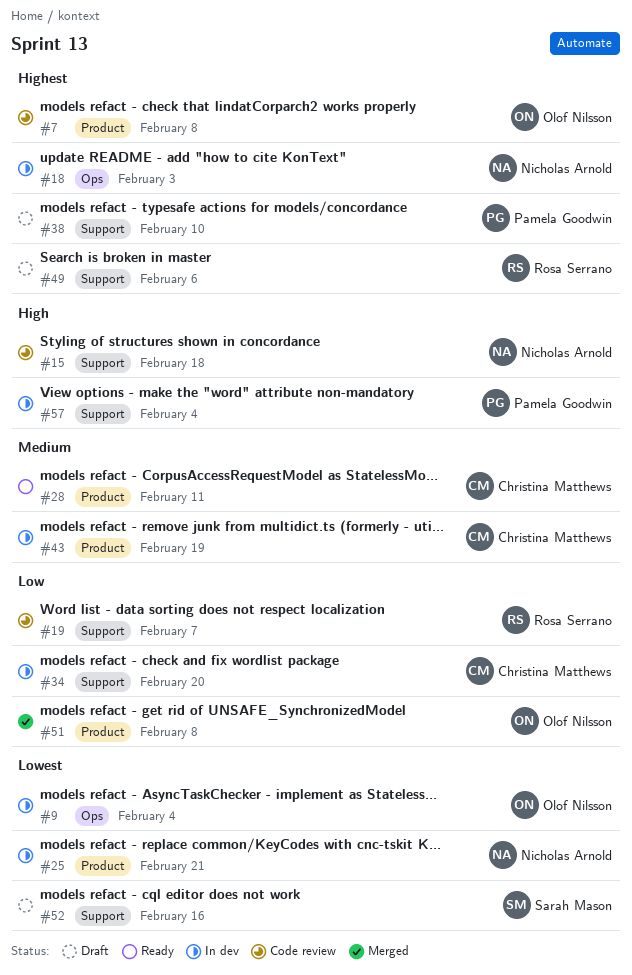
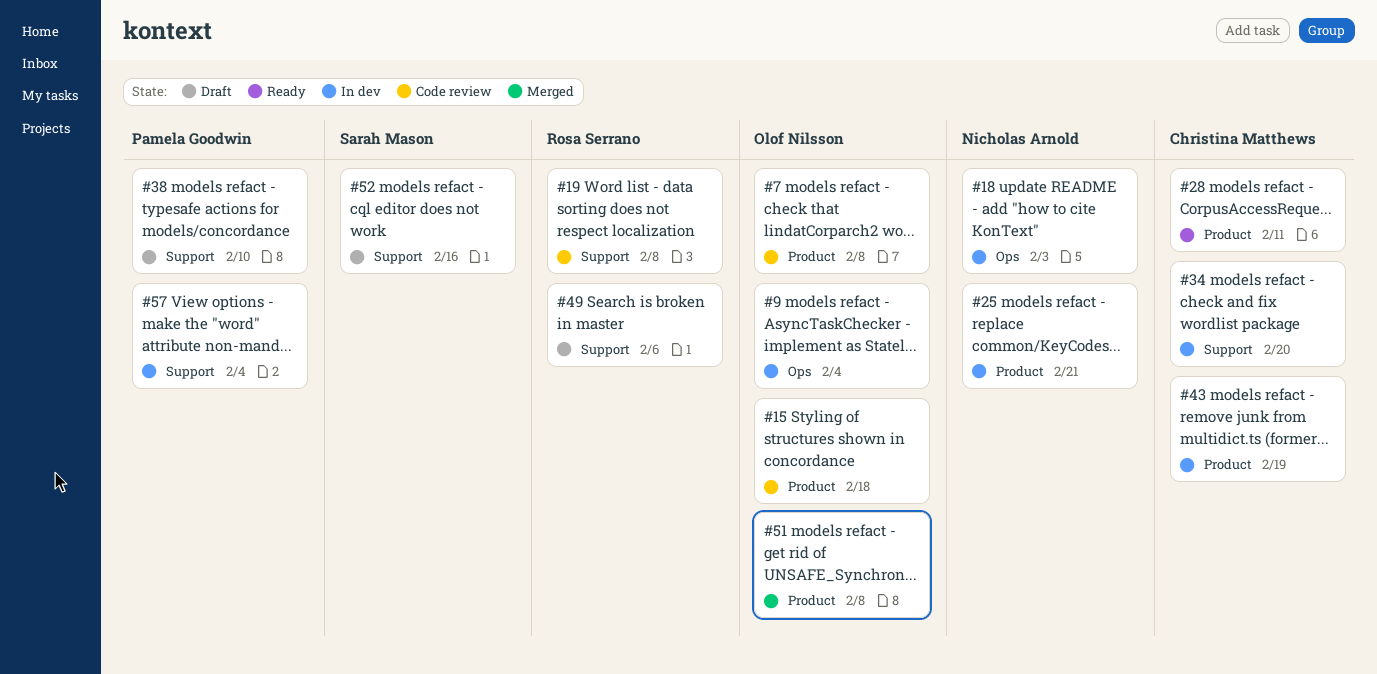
#15, owner: Nicholas Arnold -> Olof Nilsson
#15, label: Support -> Product
#19, due: Feb 7 -> Feb 8

